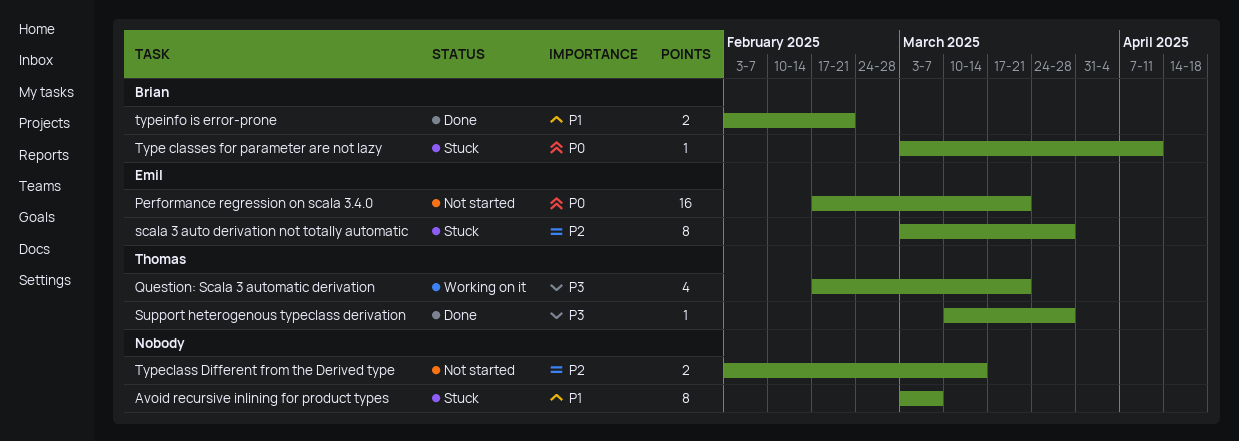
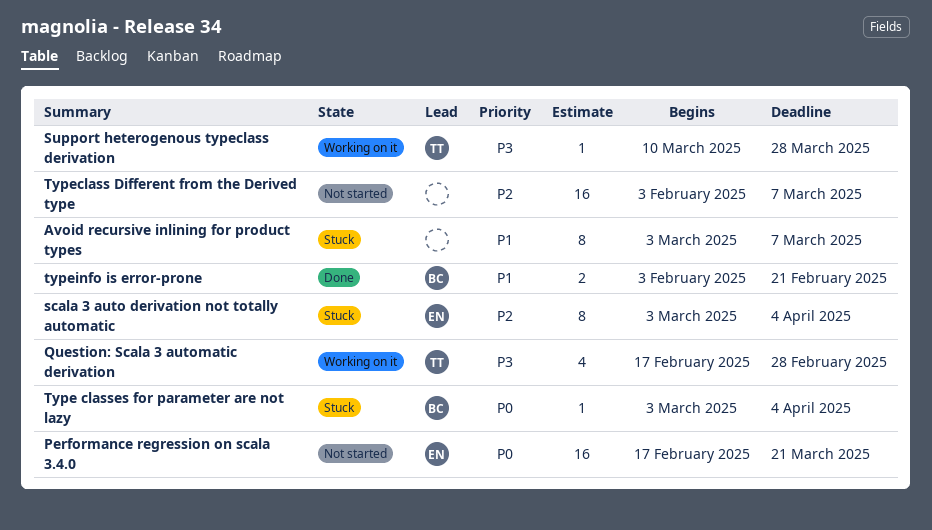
Question: Scala 3 automatic derivation, due: Mar 21 -> Feb 28
scala 3 auto derivation not totally automatic, due: Mar 28 -> Apr 4
Support heterogenous typeclass derivation, status: Done -> Working on it
Type classes for parameter are not lazy, due: Apr 11 -> Apr 4
Typeclass Different from the Derived type, estimate: 2 -> 16
Typeclass Different from the Derived type, due: Mar 14 -> Mar 7

